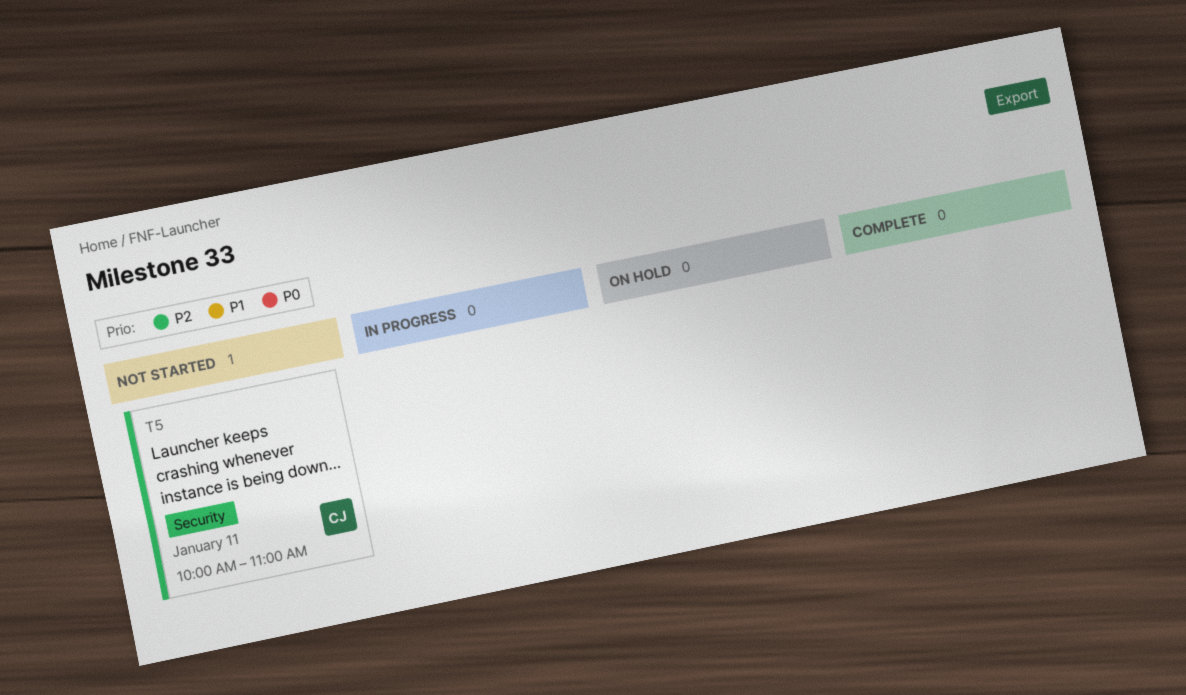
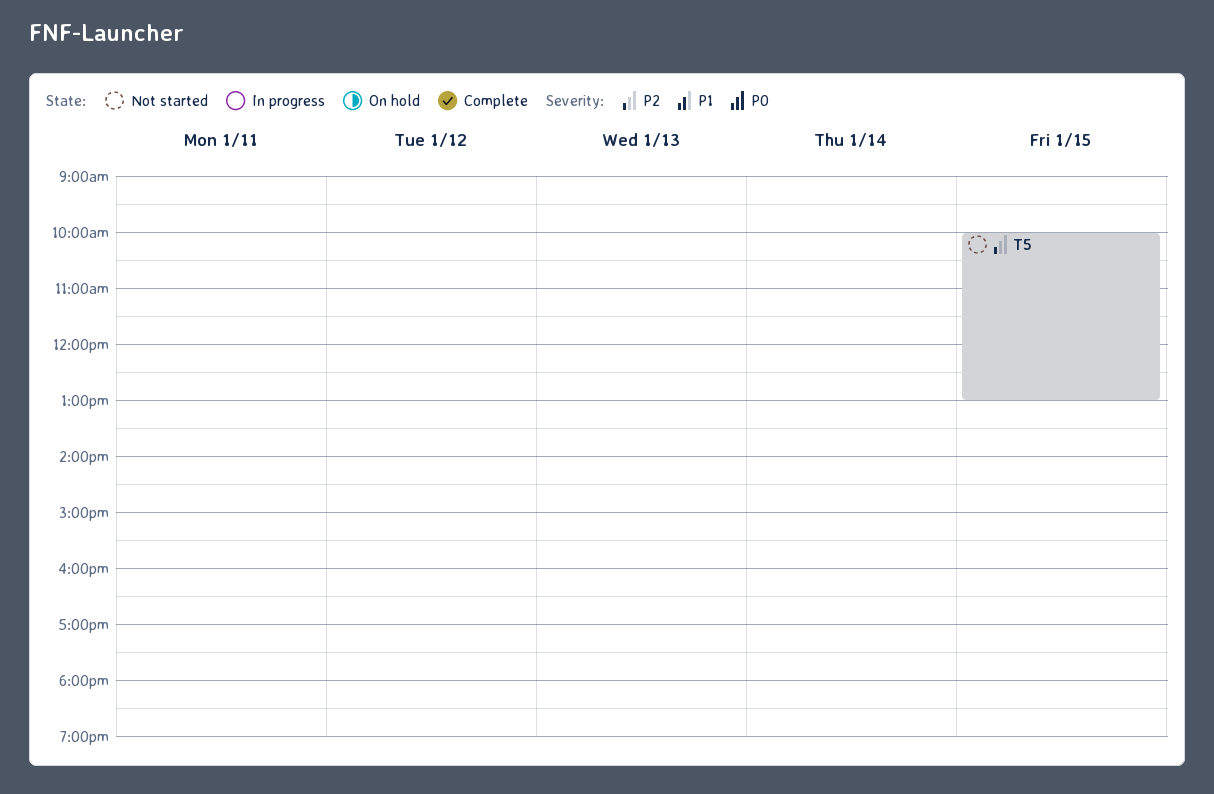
T5, day: Jan 11 -> Jan 15
T5, ends: 11:00 -> 13:00

